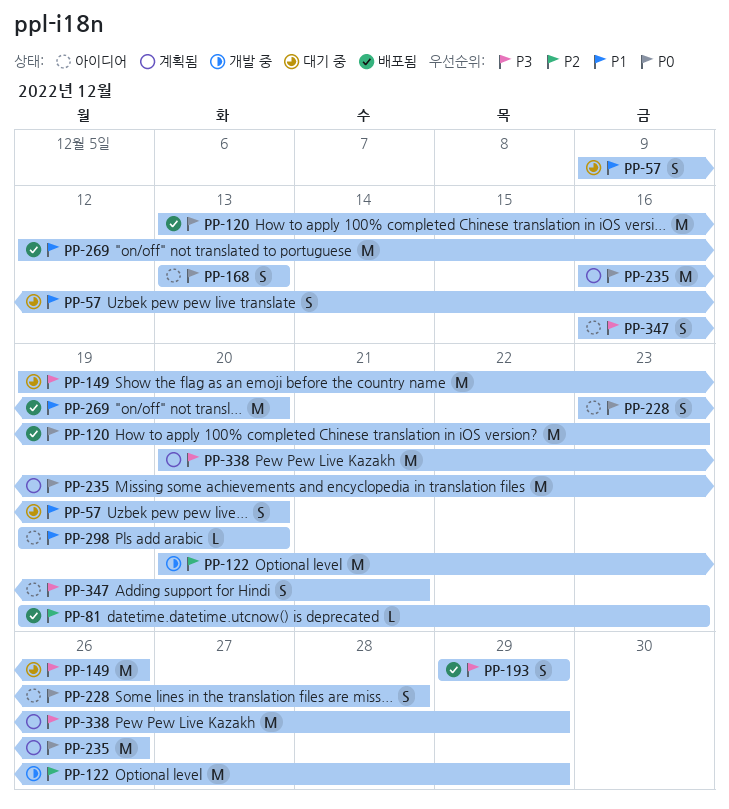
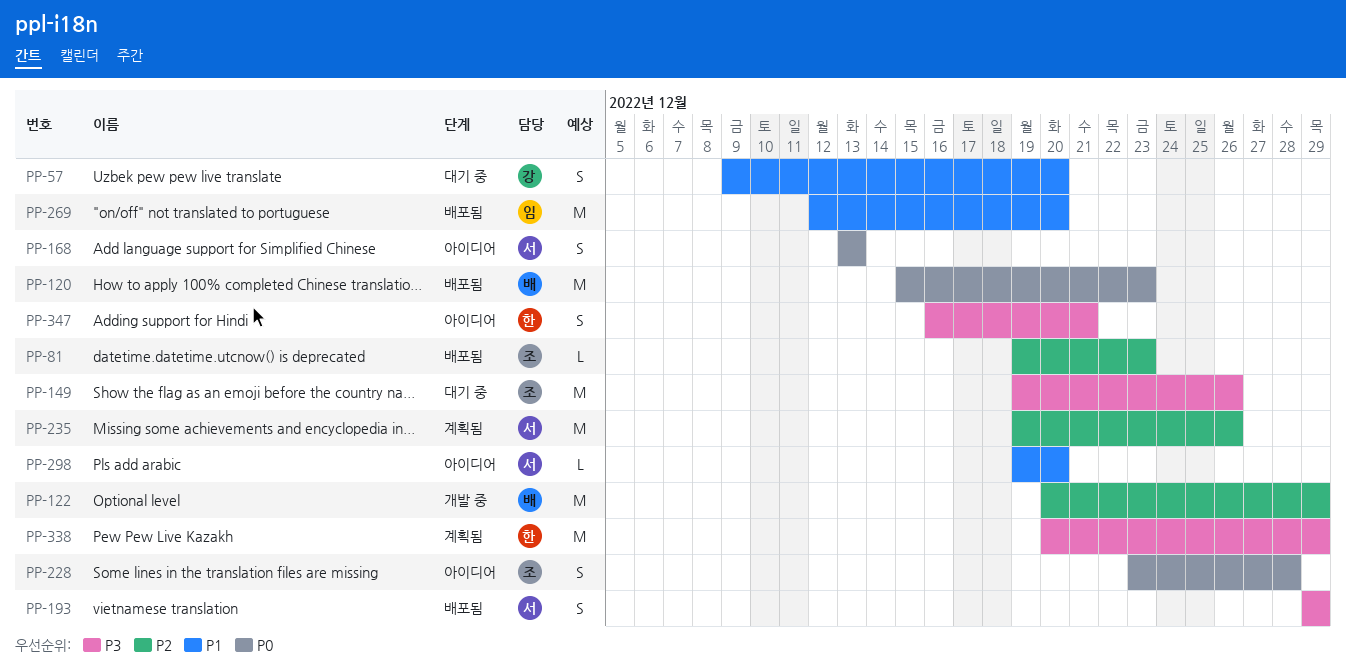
PP-120, start: Dec 13 -> Dec 15
PP-235, priority: P0 -> P2
PP-235, start: Dec 16 -> Dec 19

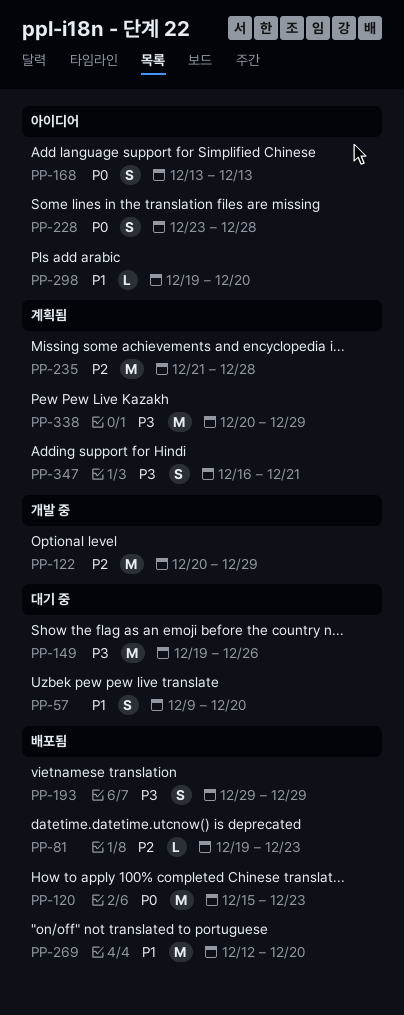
PP-235, start: Dec 19 -> Dec 21
PP-235, due: Dec 26 -> Dec 28
PP-347, status: 아이디어 -> 계획됨

